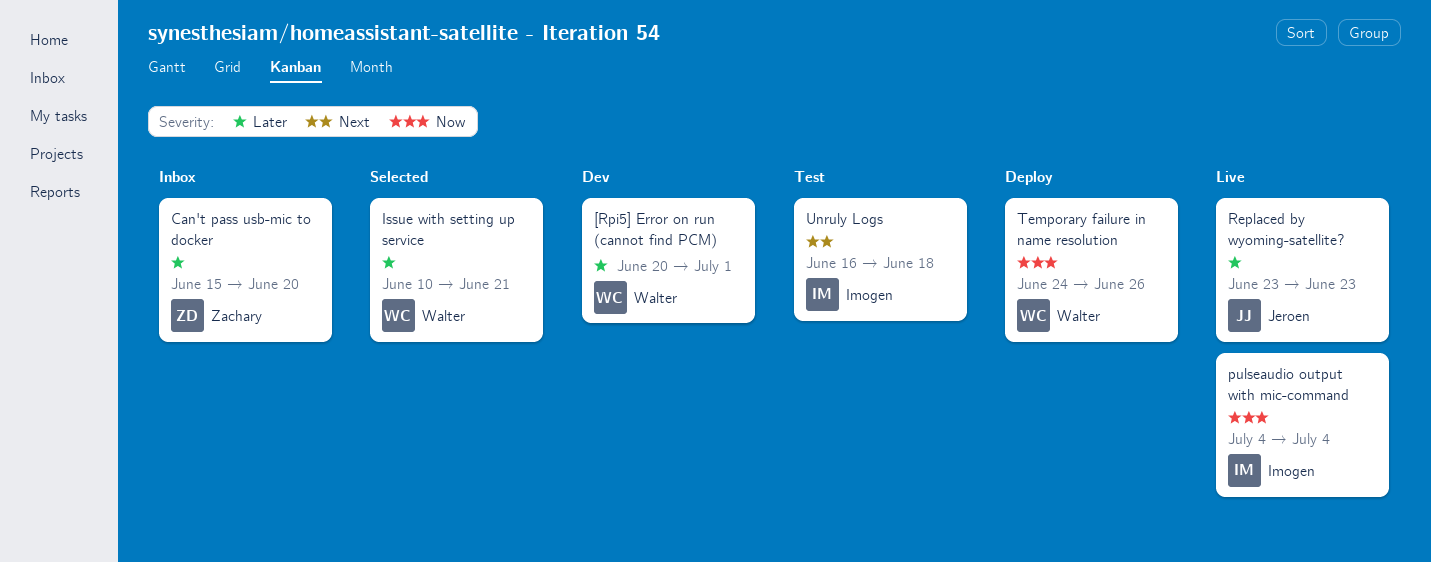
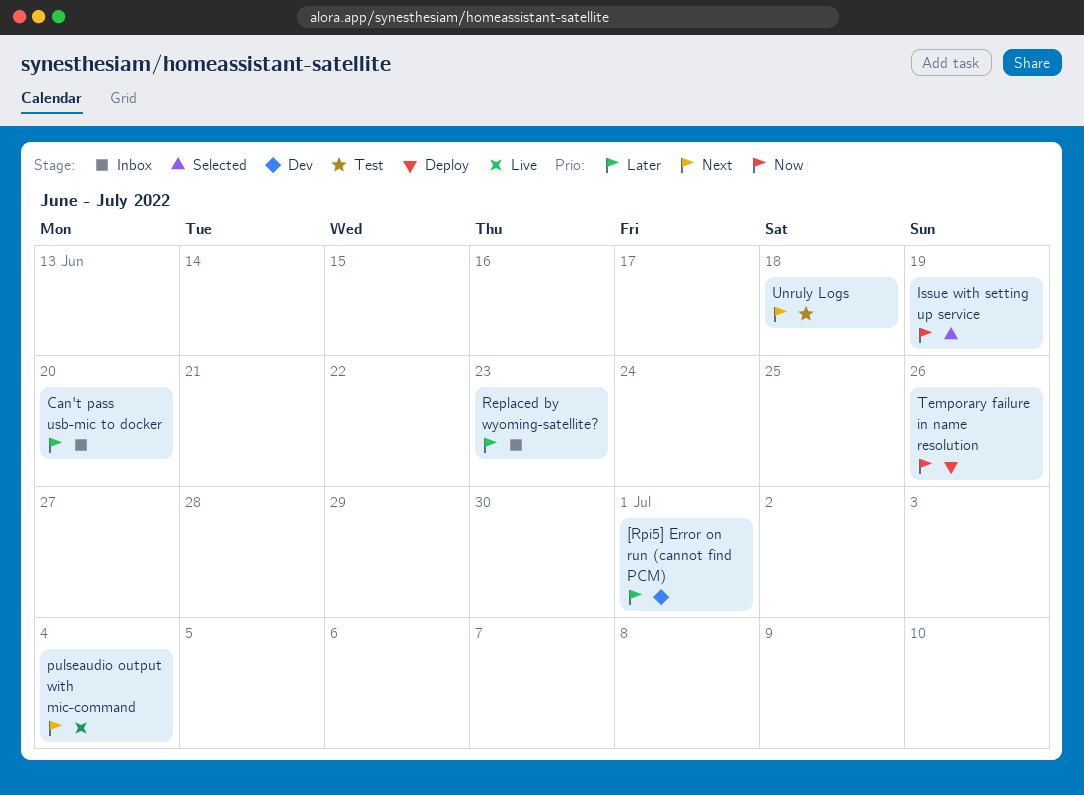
Issue with setting up service, priority: Later -> Now
Issue with setting up service, due: Jun 21 -> Jun 19
pulseaudio output with mic-command, priority: Now -> Next
Replaced by wyoming-satellite?, status: Live -> Inbox

